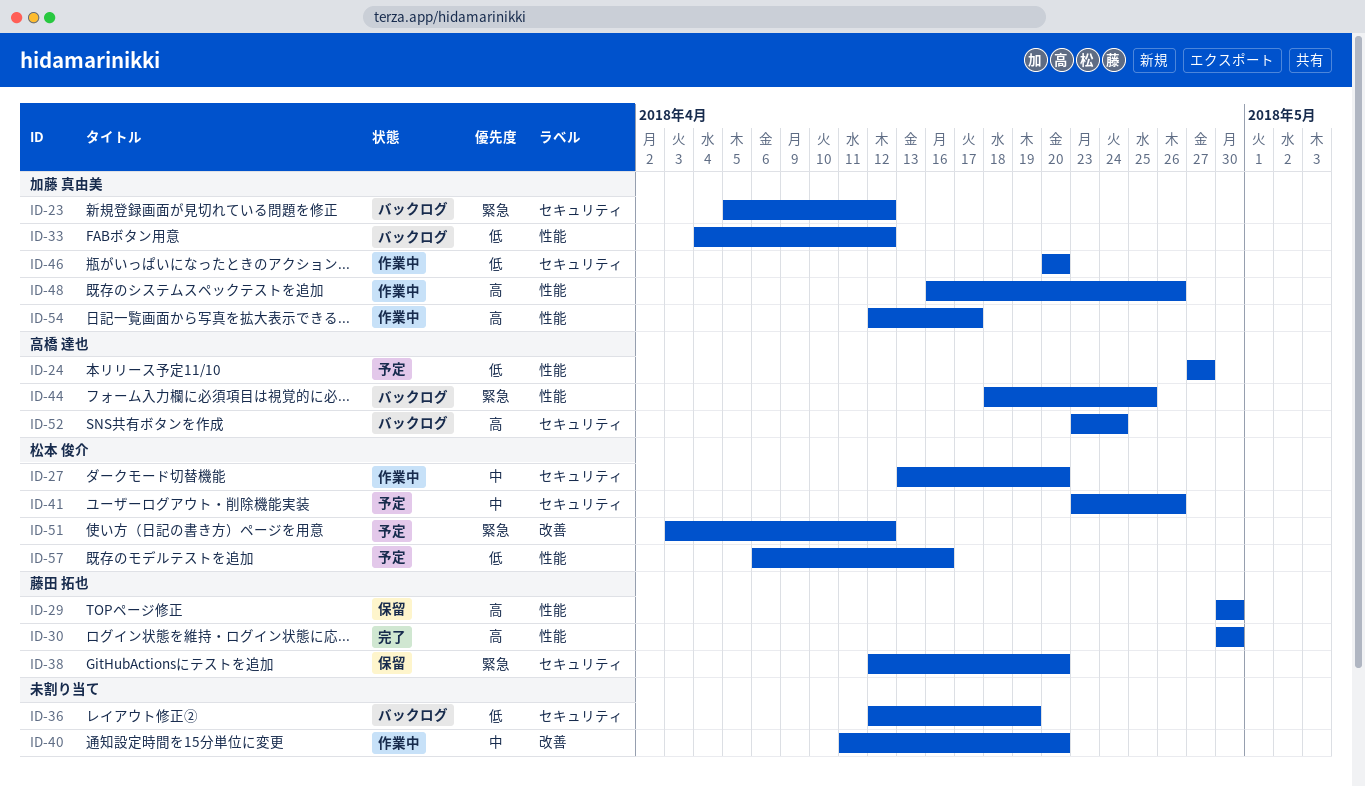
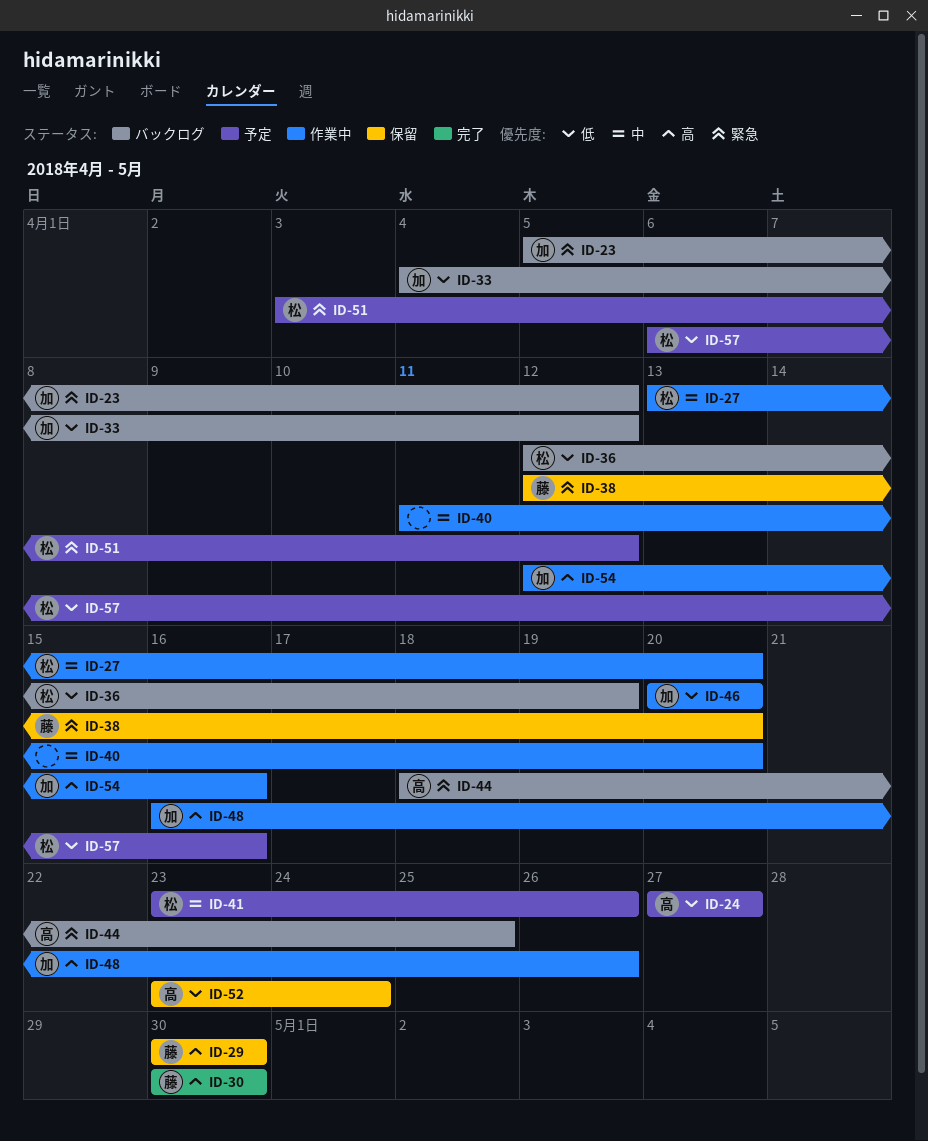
ID-36, owner: none -> 松本 俊介
ID-52, status: バックログ -> 保留
ID-52, priority: 高 -> 低
ID-54, due: Apr 17 -> Apr 16

